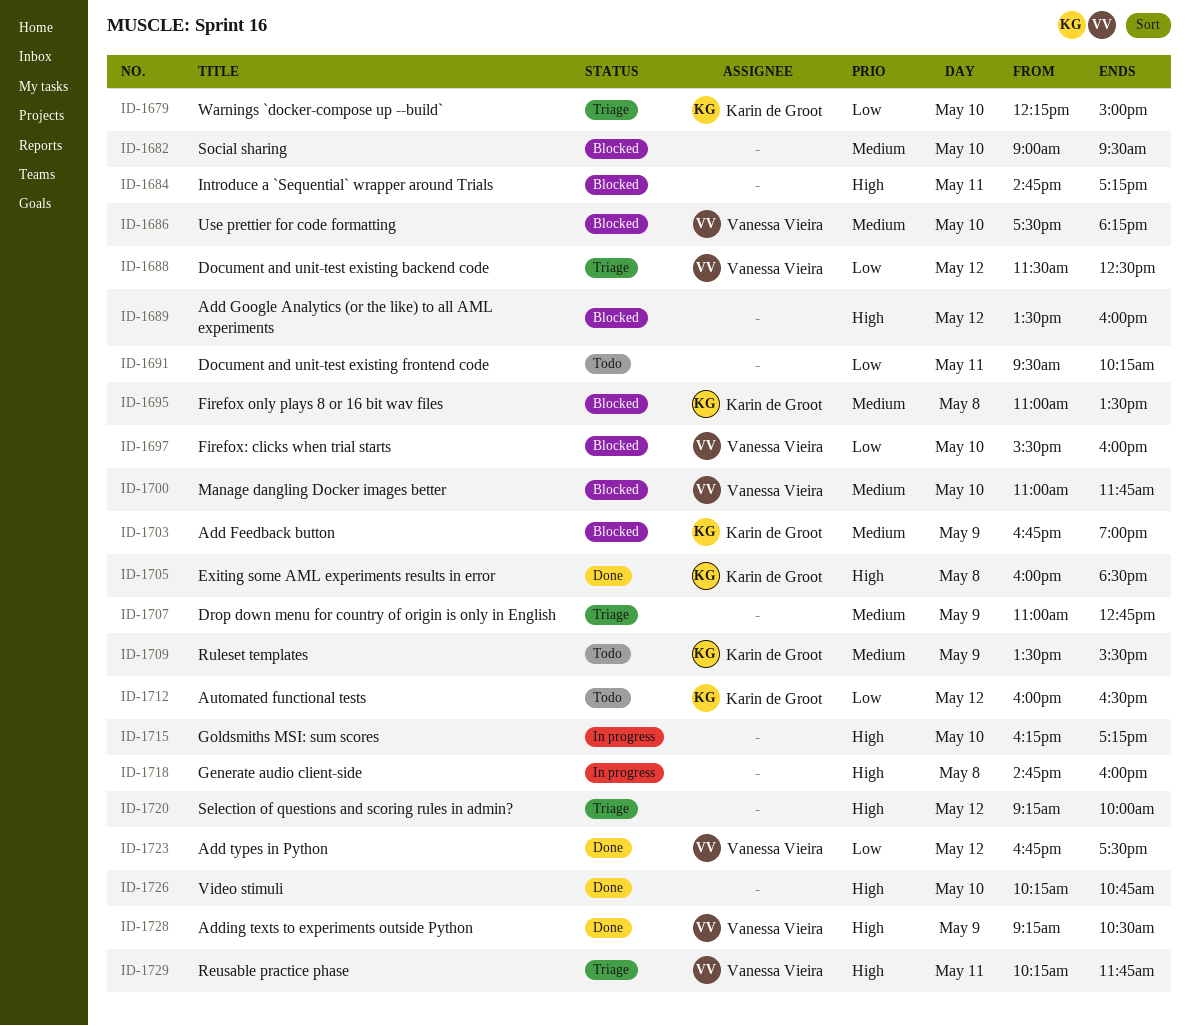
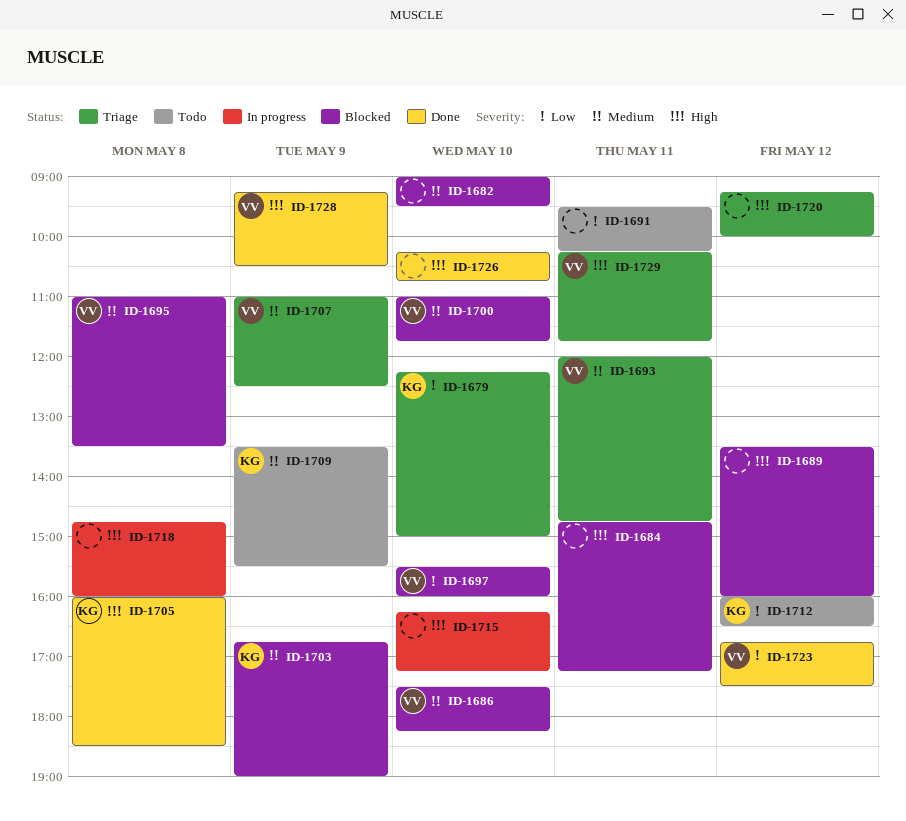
ID-1688: present -> none
ID-1693: none -> present
ID-1695, owner: Karin de Groot -> Vanessa Vieira
ID-1707, owner: none -> Vanessa Vieira
ID-1707, ends: 12:45 -> 12:30

